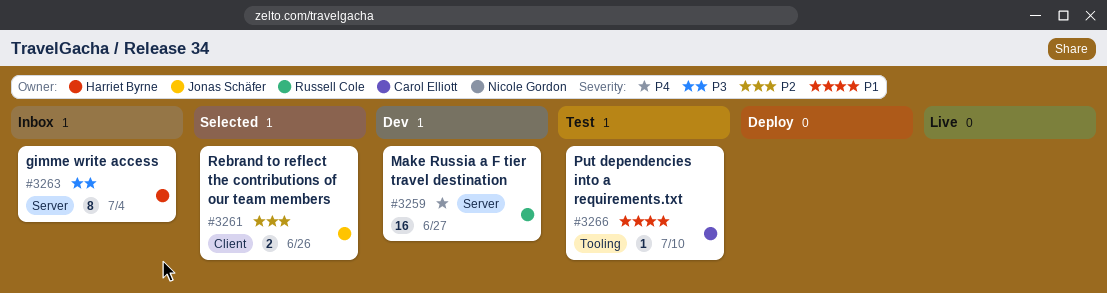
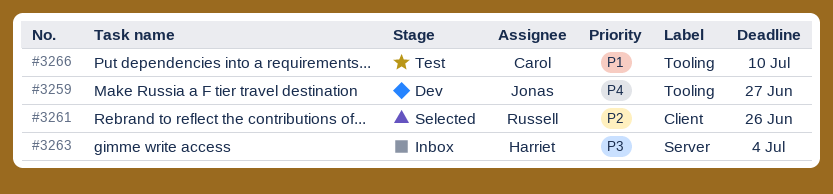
#3259, owner: Russell Cole -> Jonas Schäfer
#3259, label: Server -> Tooling
#3261, owner: Jonas Schäfer -> Russell Cole

